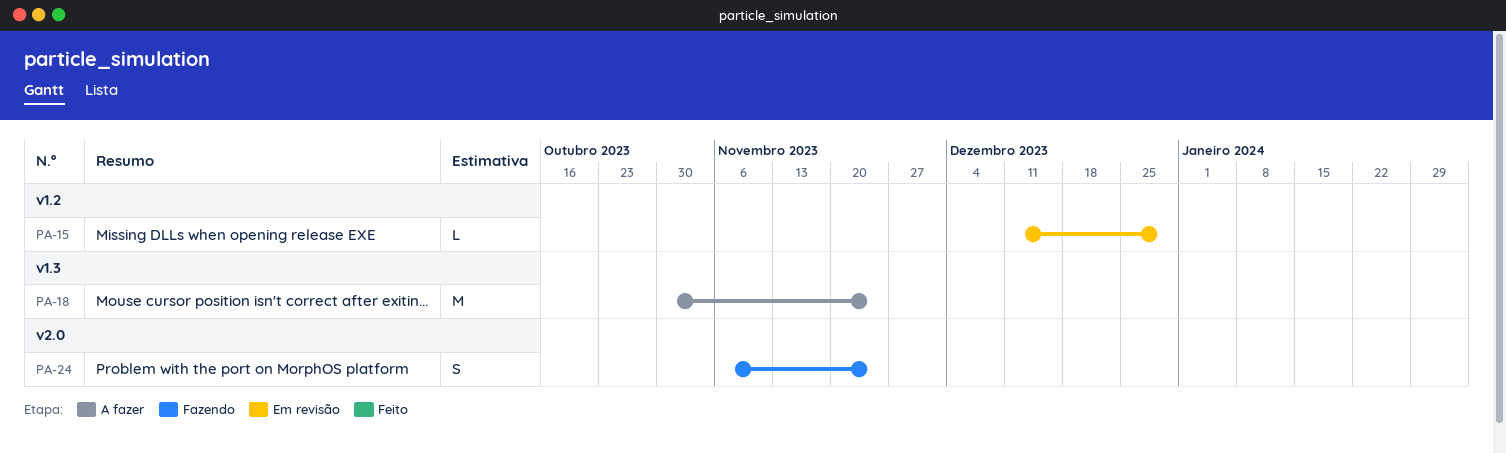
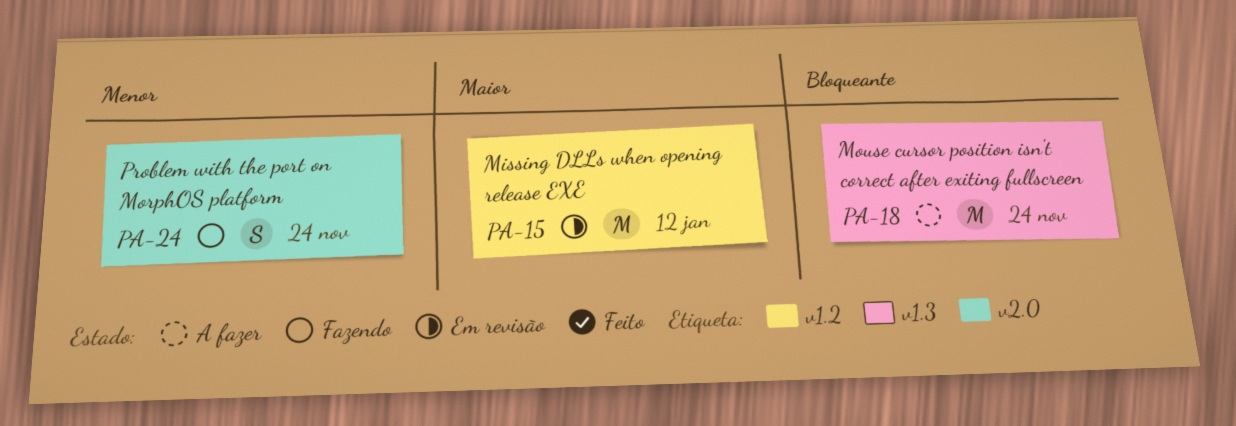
PA-15, estimate: L -> M
PA-15, due: Dec 29 -> Jan 12

